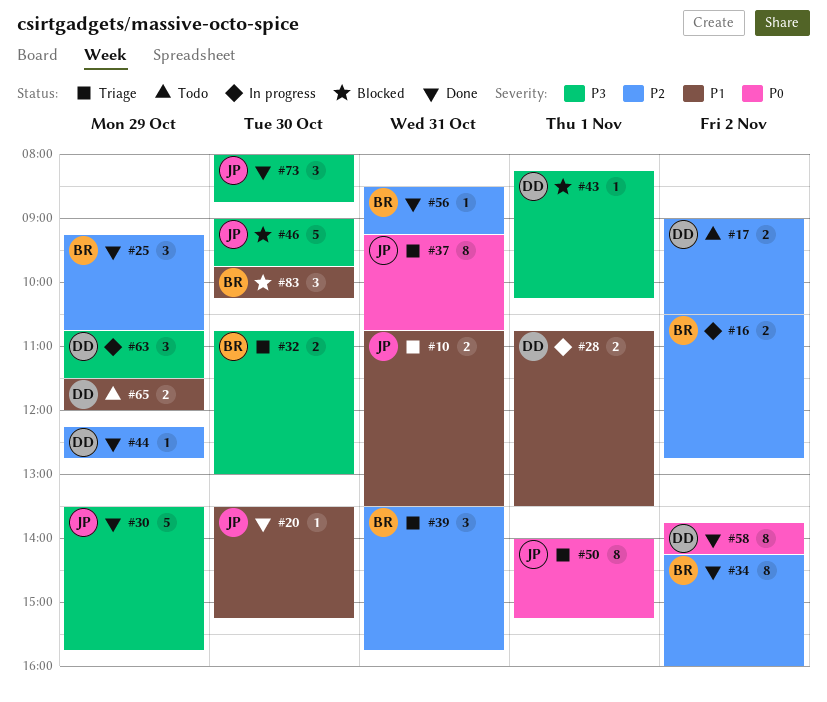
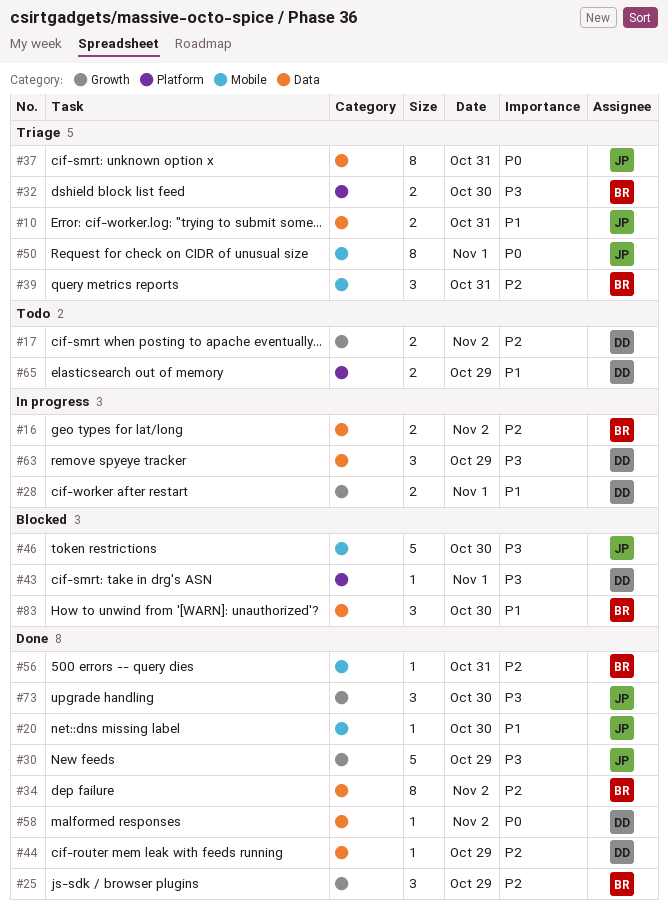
#58, estimate: 8 -> 1

